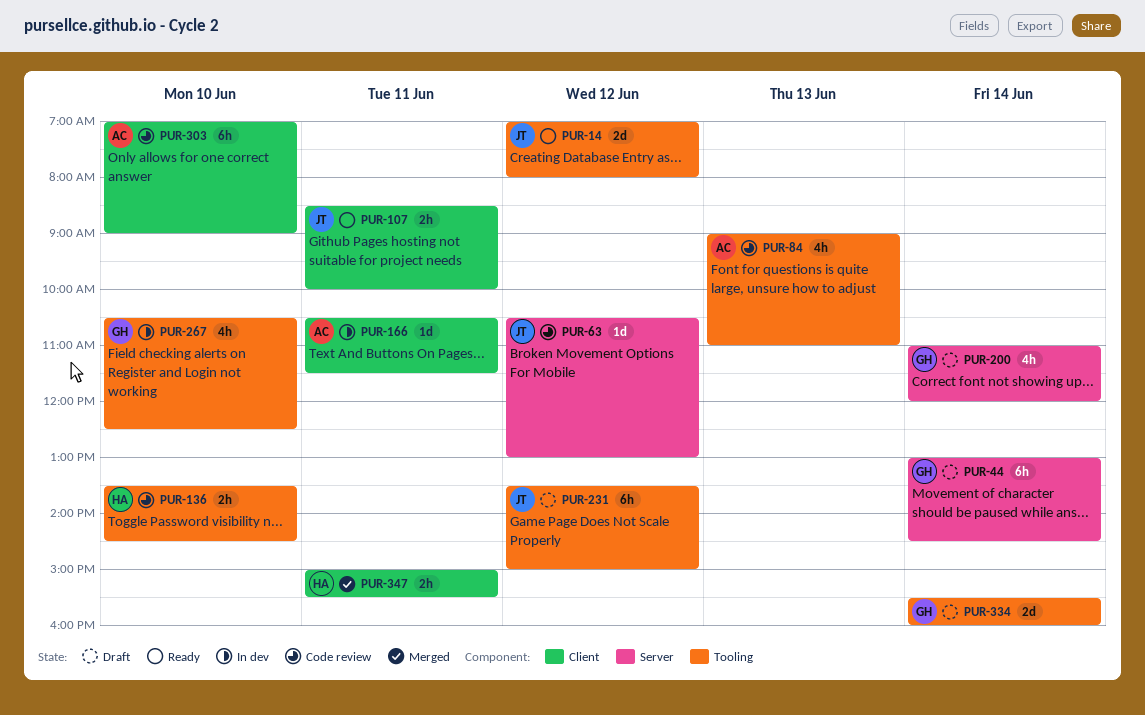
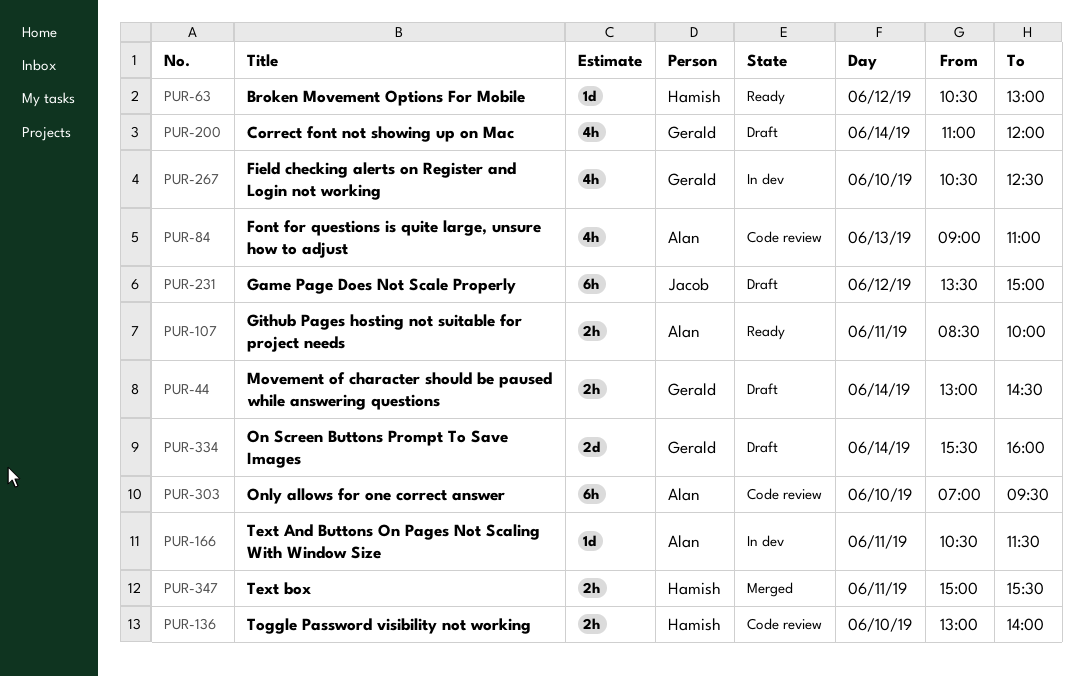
PUR-14: present -> none
PUR-44, estimate: 6h -> 2h
PUR-63, status: Code review -> Ready
PUR-63, owner: Jacob -> Hamish
PUR-107, owner: Jacob -> Alan
PUR-136, begins: 13:30 -> 13:00
PUR-136, ends: 14:30 -> 14:00
PUR-303, ends: 09:00 -> 09:30

